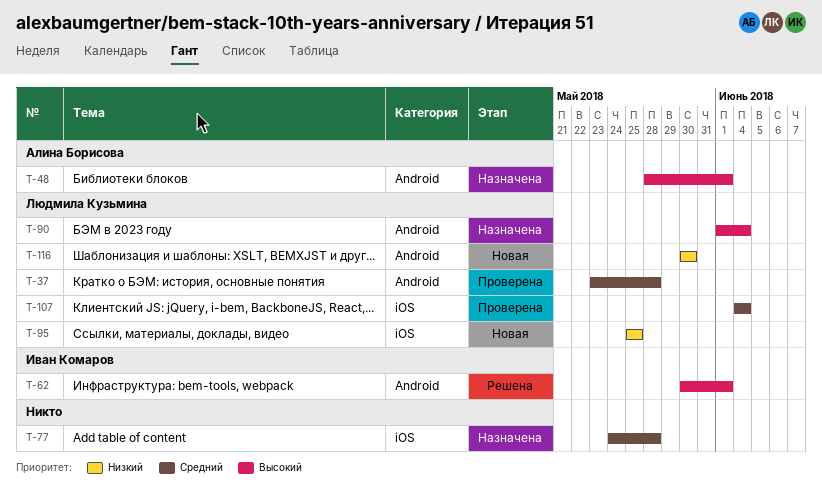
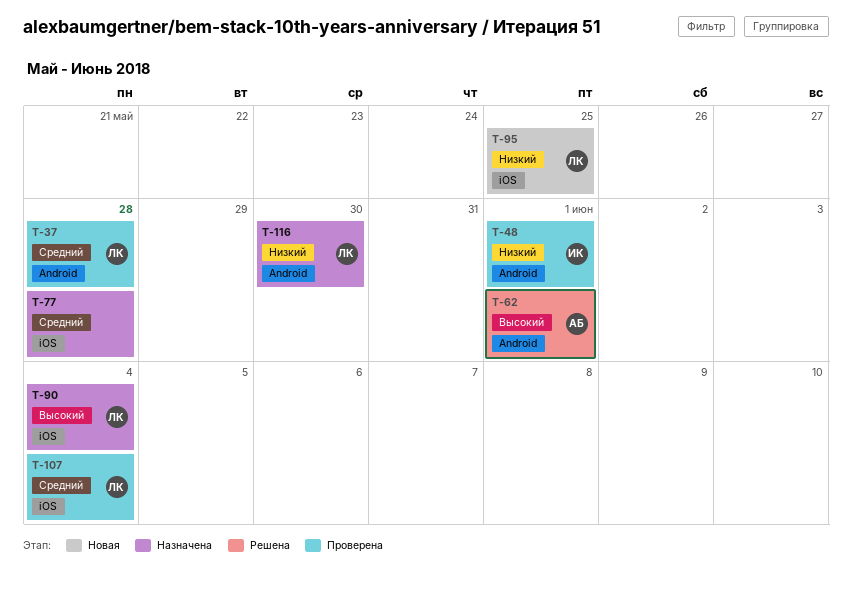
T-48, status: Назначена -> Проверена
T-48, owner: Алина Борисова -> Иван Комаров
T-48, priority: Высокий -> Низкий
T-62, owner: Иван Комаров -> Алина Борисова
T-90, label: Android -> iOS
T-116, status: Новая -> Назначена

